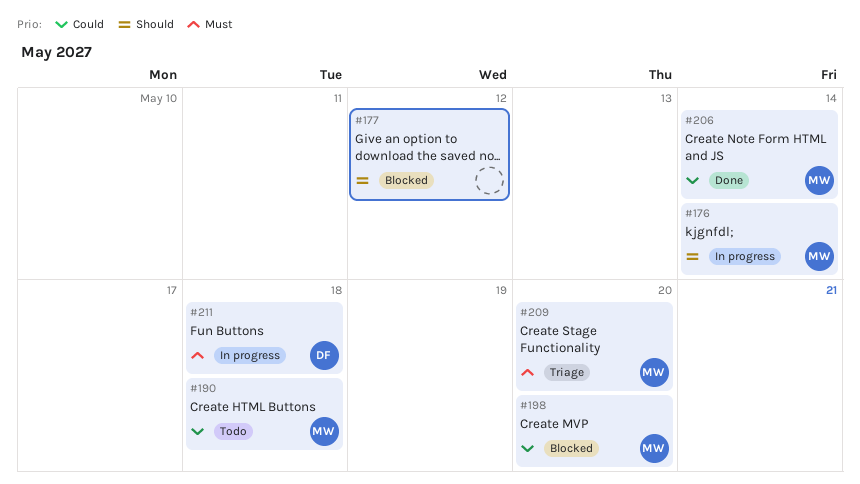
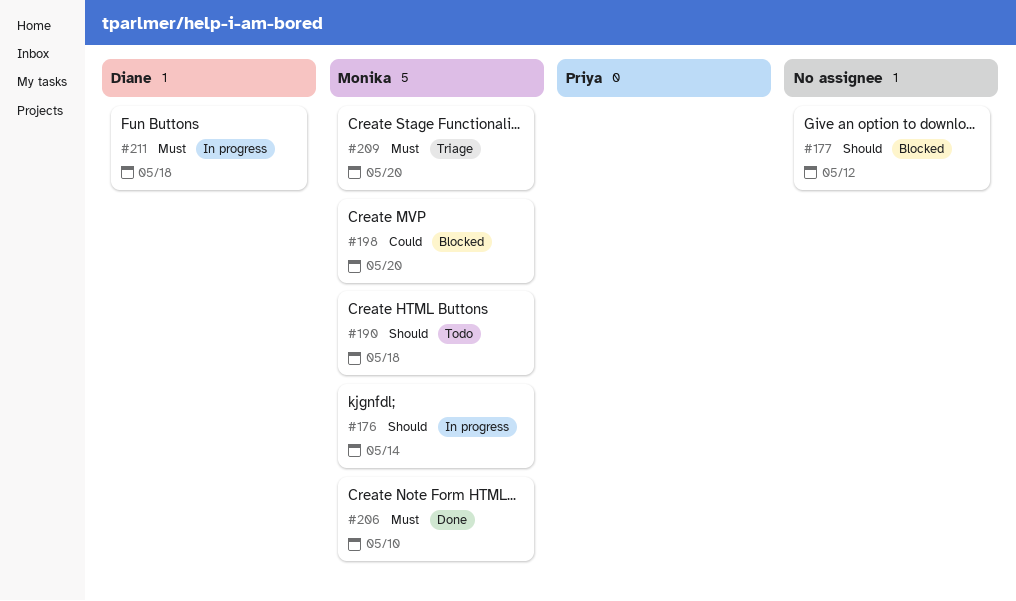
#190, priority: Could -> Should
#206, priority: Could -> Must
#206, due: May 14 -> May 10

